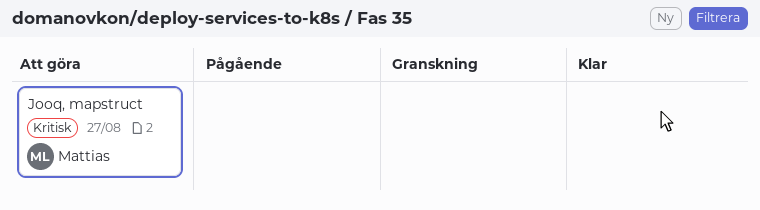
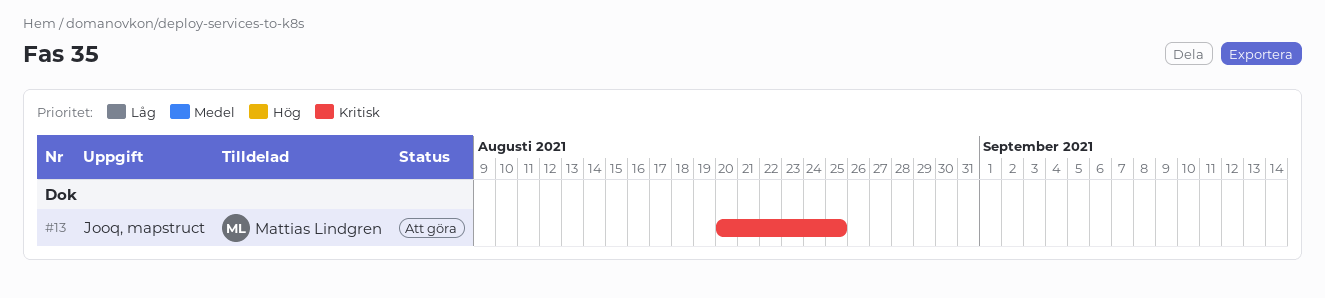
Jooq, mapstruct, due: Aug 27 -> Aug 25

